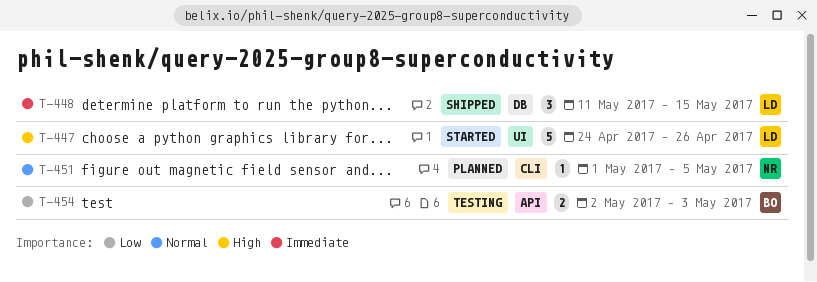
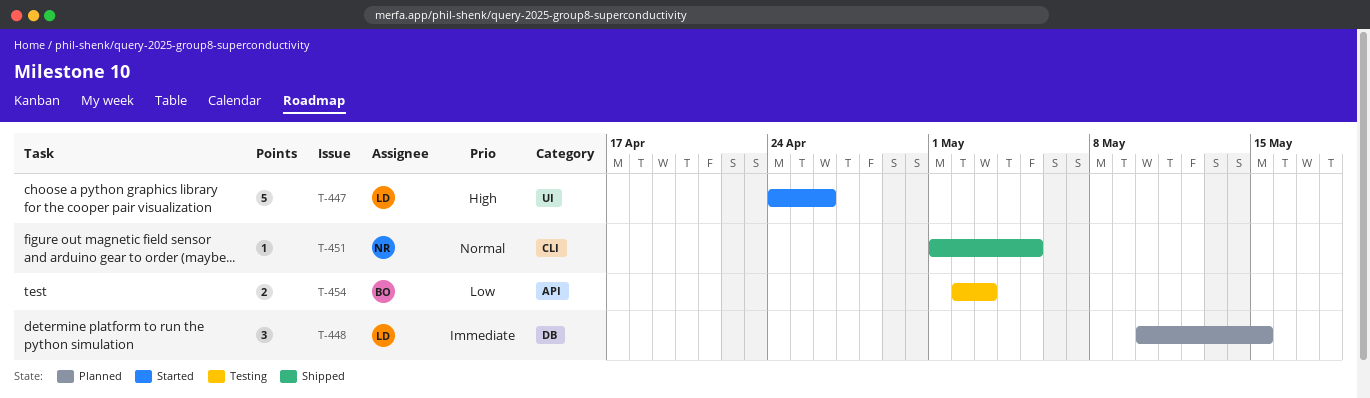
T-448, status: Shipped -> Planned
T-448, start: May 11 -> May 10
T-451, status: Planned -> Shipped

